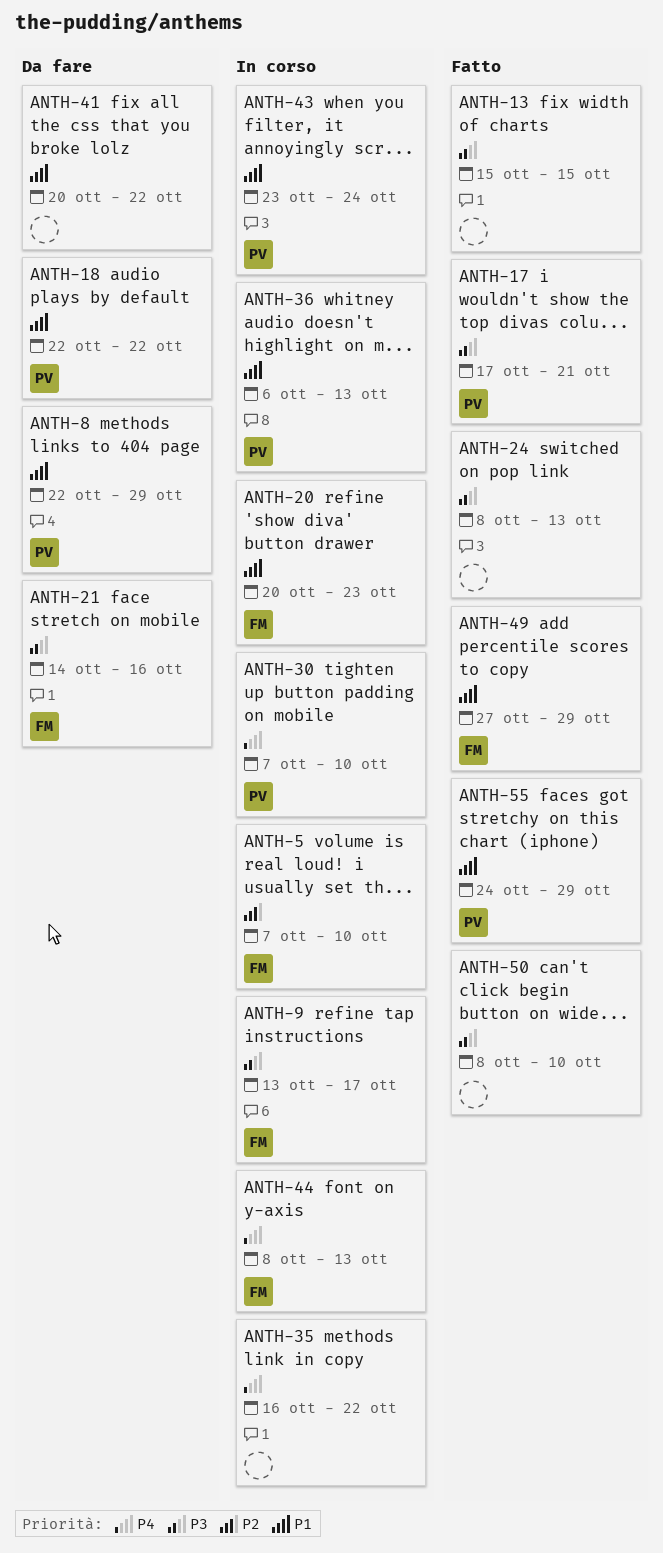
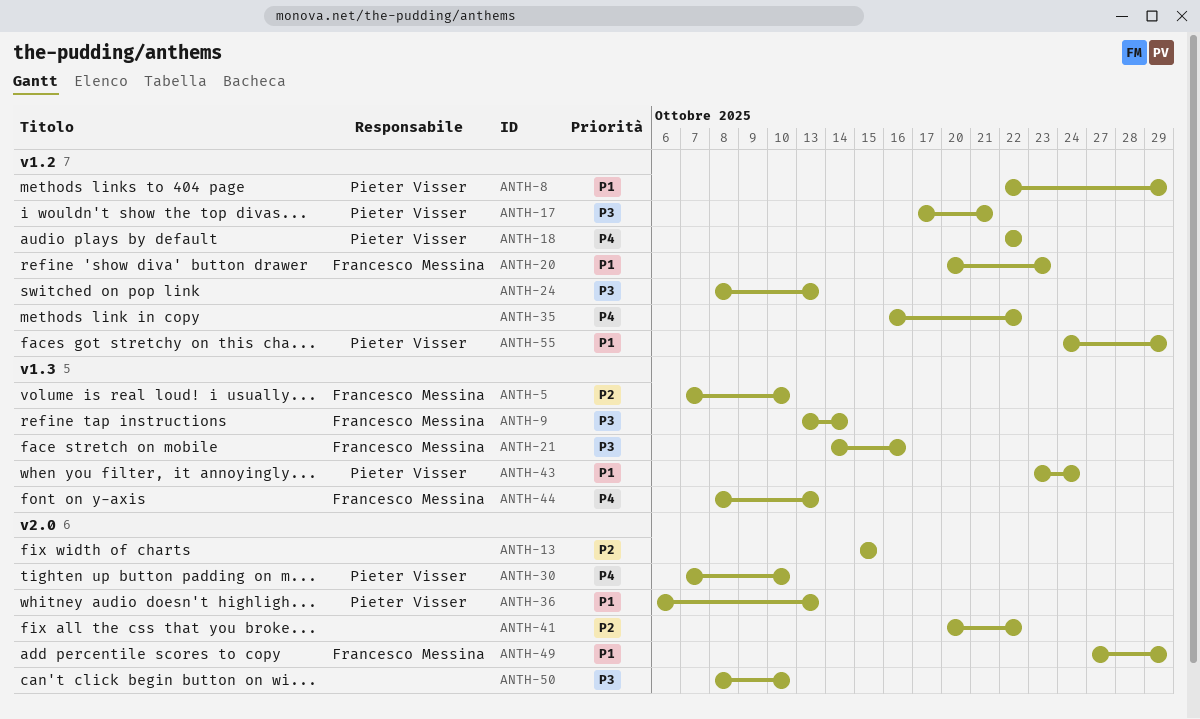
ANTH-9, due: Oct 17 -> Oct 14
ANTH-13, priority: P3 -> P2
ANTH-18, priority: P1 -> P4
ANTH-41, priority: P1 -> P2

